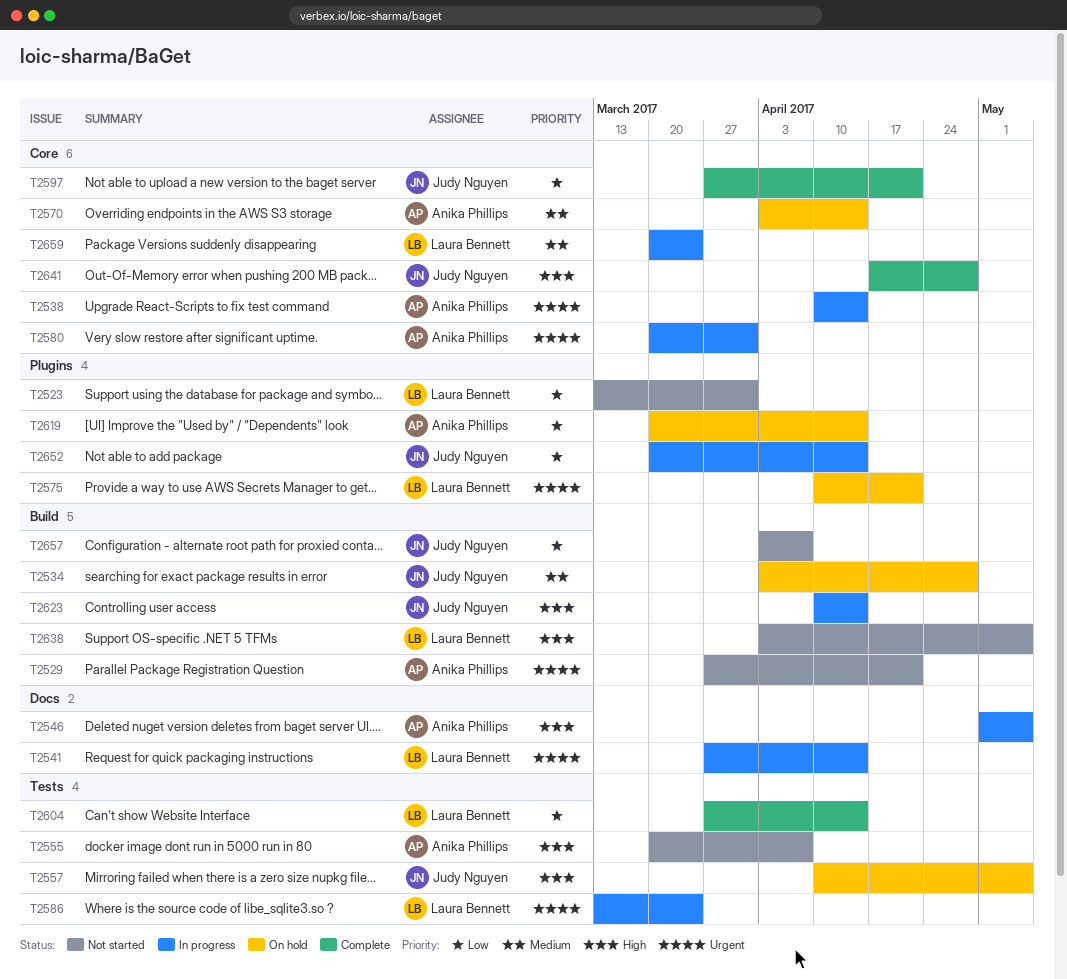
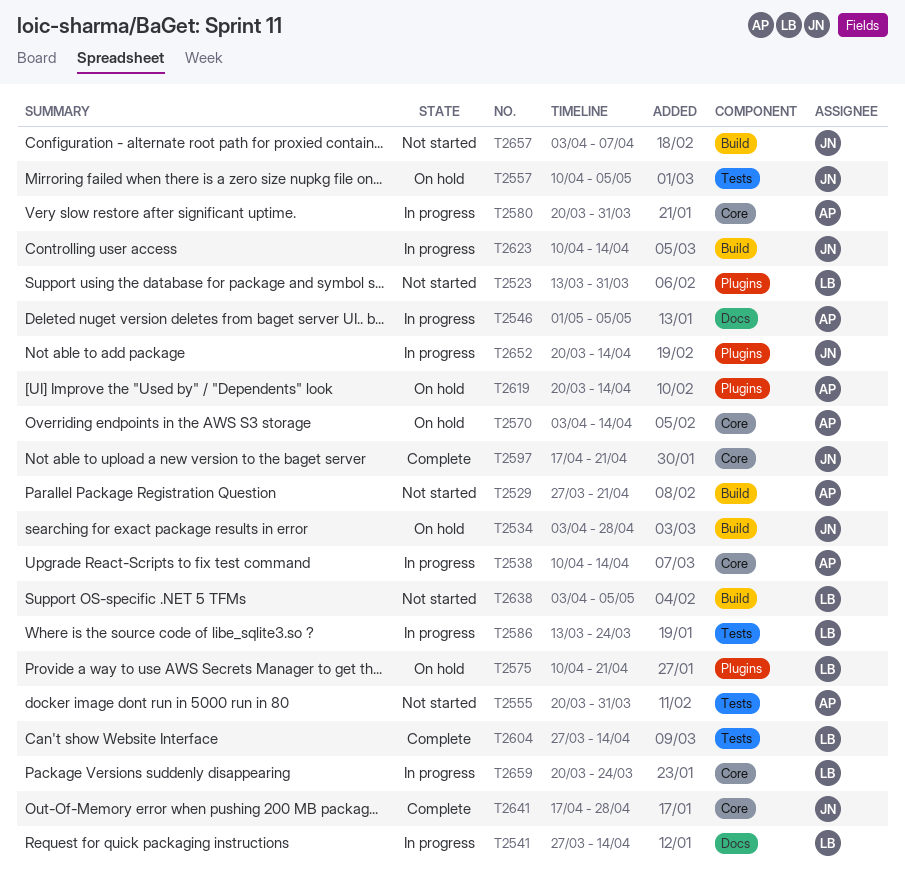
T2555, due: Apr 7 -> Mar 31
T2597, start: Mar 27 -> Apr 17

